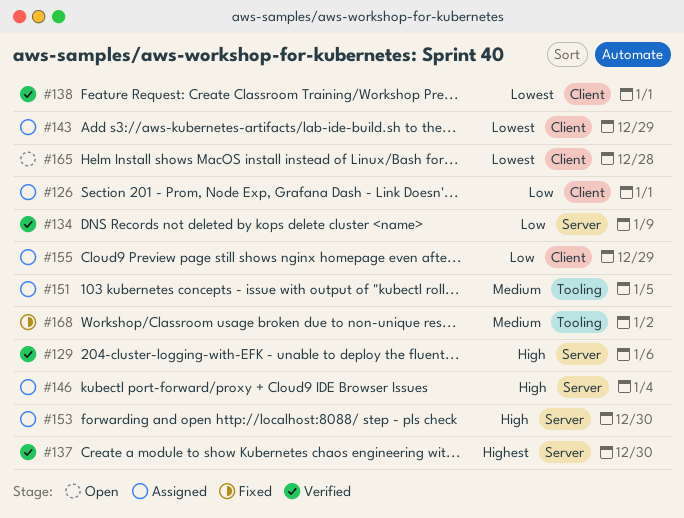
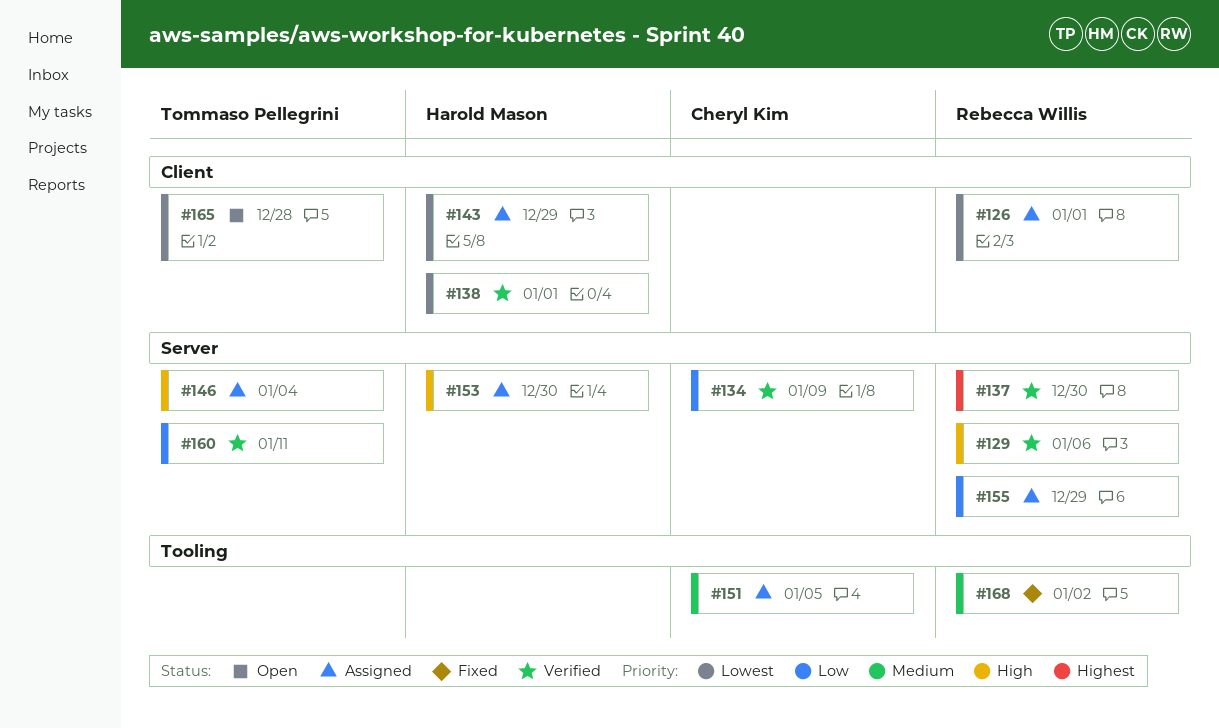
#126, priority: Low -> Lowest
#155, label: Client -> Server
#160: none -> present

